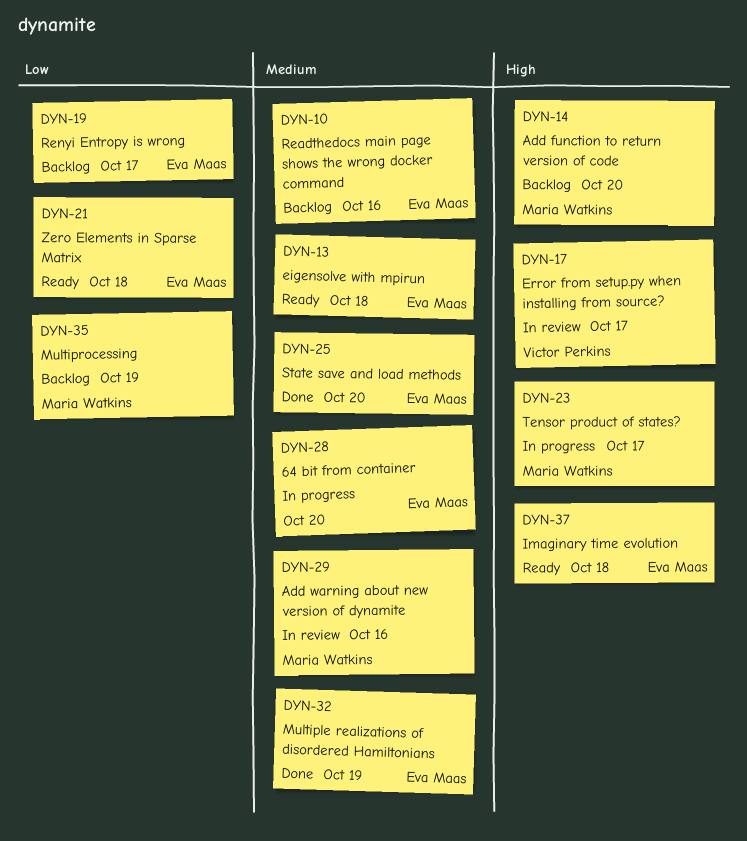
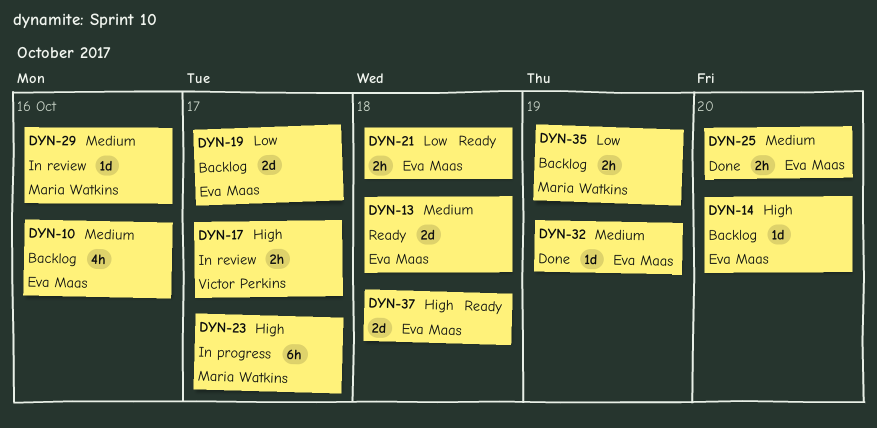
DYN-14, owner: Maria Watkins -> Eva Maas
DYN-28: present -> none

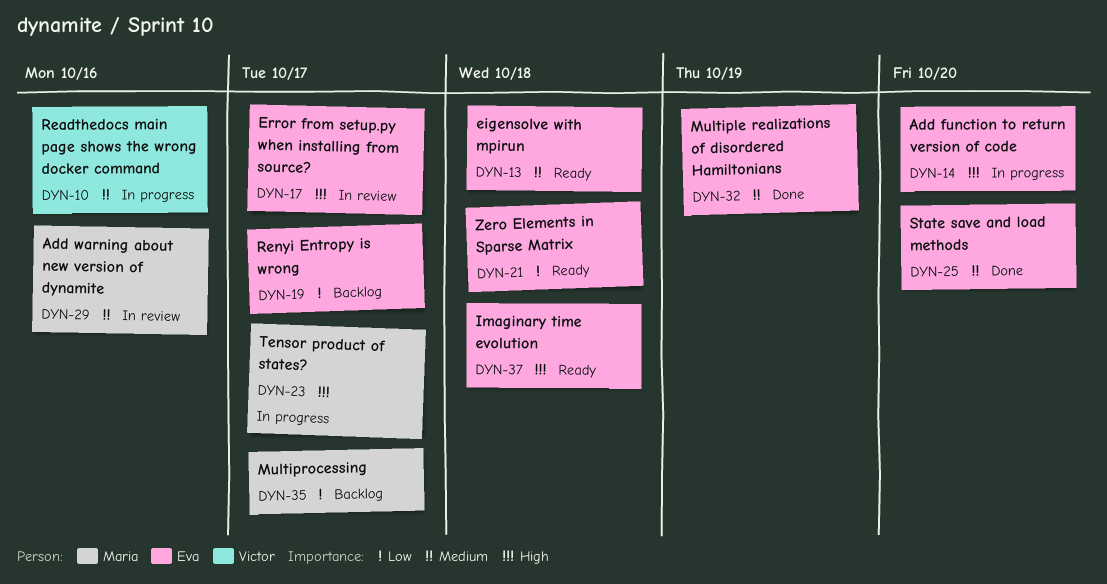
DYN-10, status: Backlog -> In progress
DYN-10, owner: Eva Maas -> Victor Perkins
DYN-14, status: Backlog -> In progress
DYN-17, owner: Victor Perkins -> Eva Maas
DYN-35, due: Oct 19 -> Oct 17

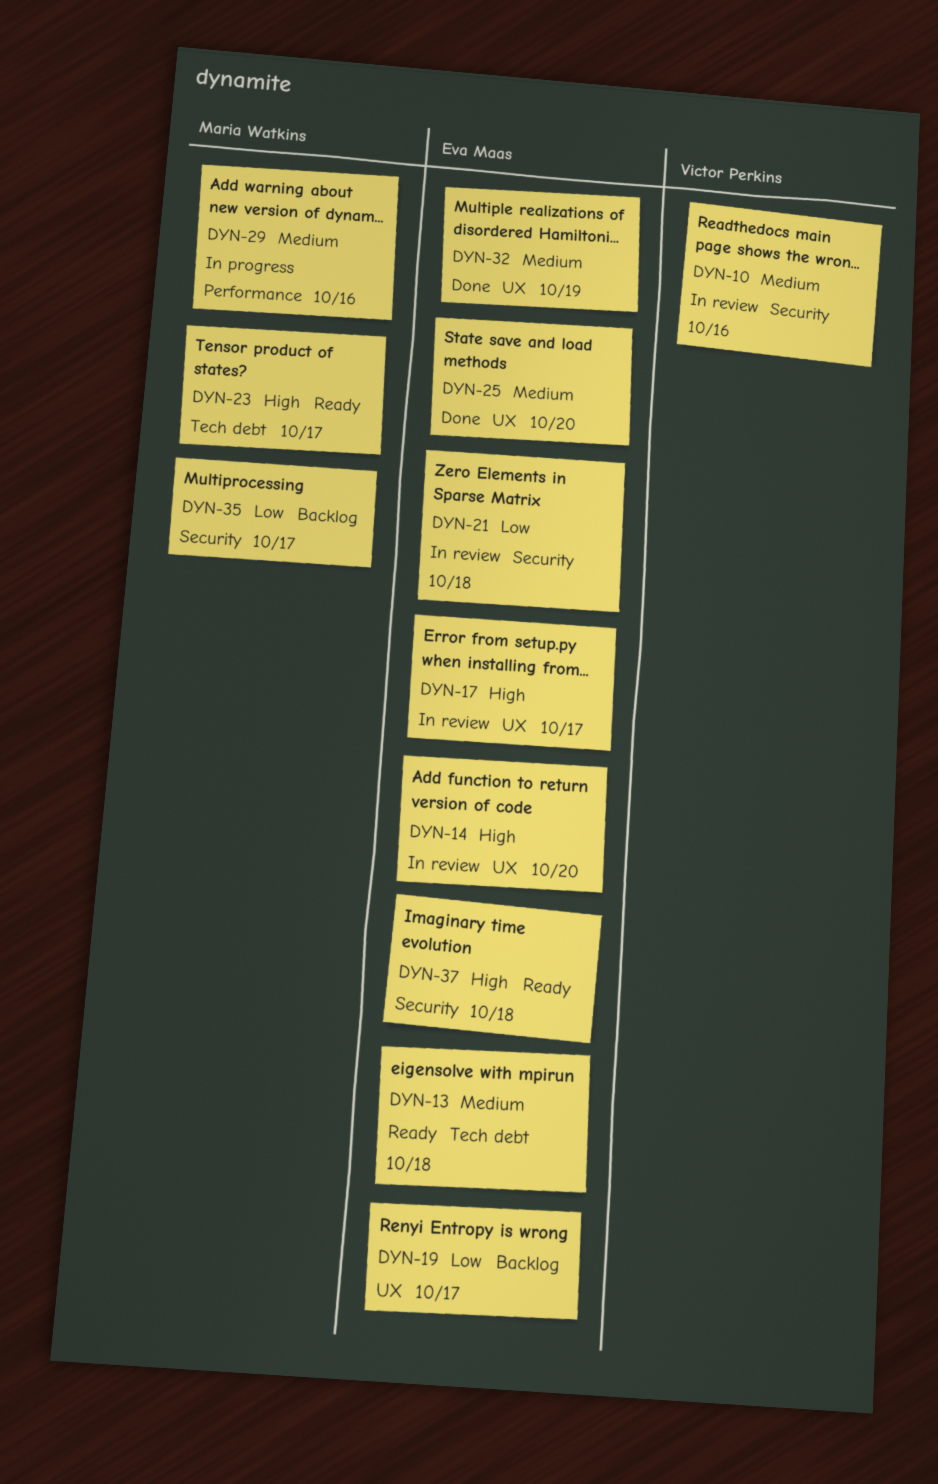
DYN-10, status: In progress -> In review
DYN-14, status: In progress -> In review
DYN-21, status: Ready -> In review
DYN-23, status: In progress -> Ready
DYN-29, status: In review -> In progress

